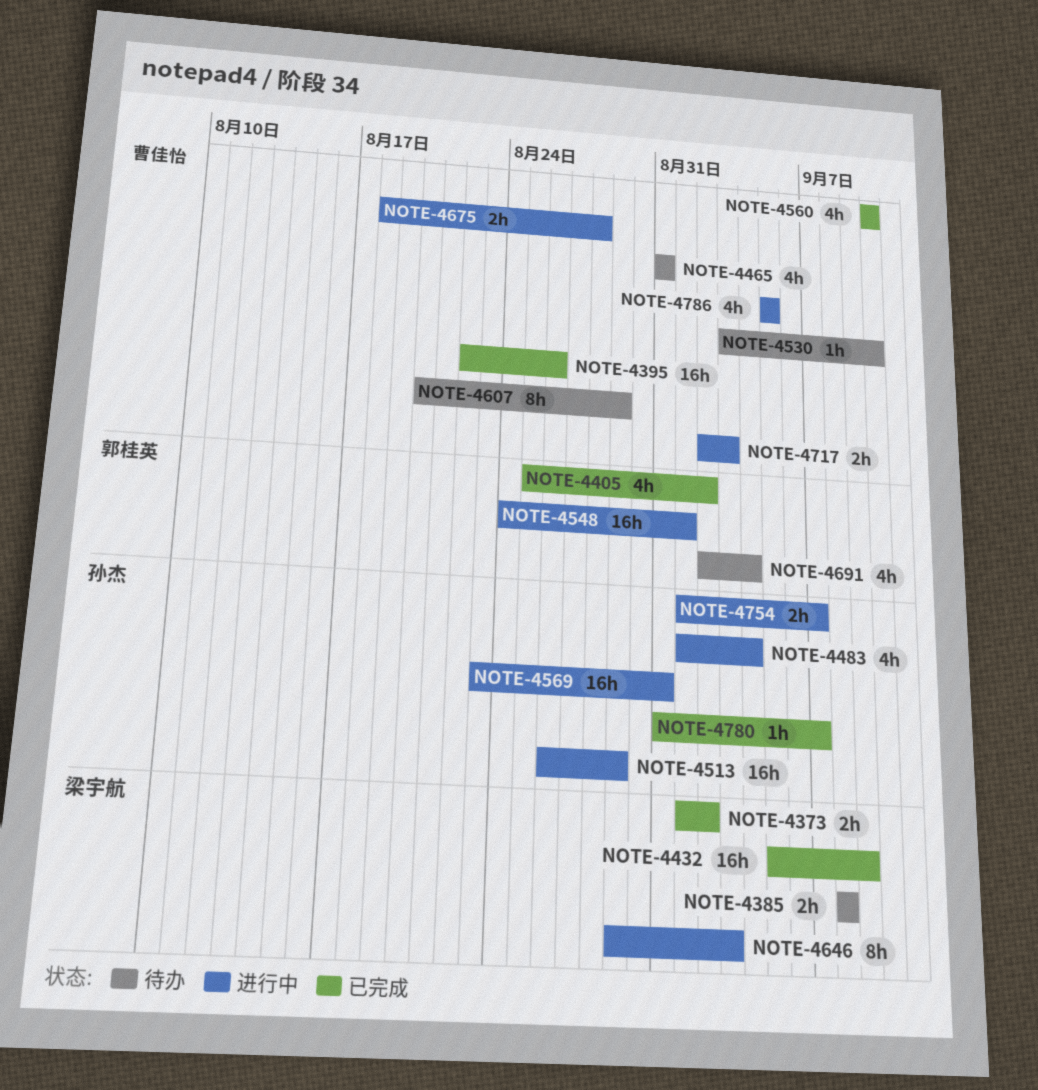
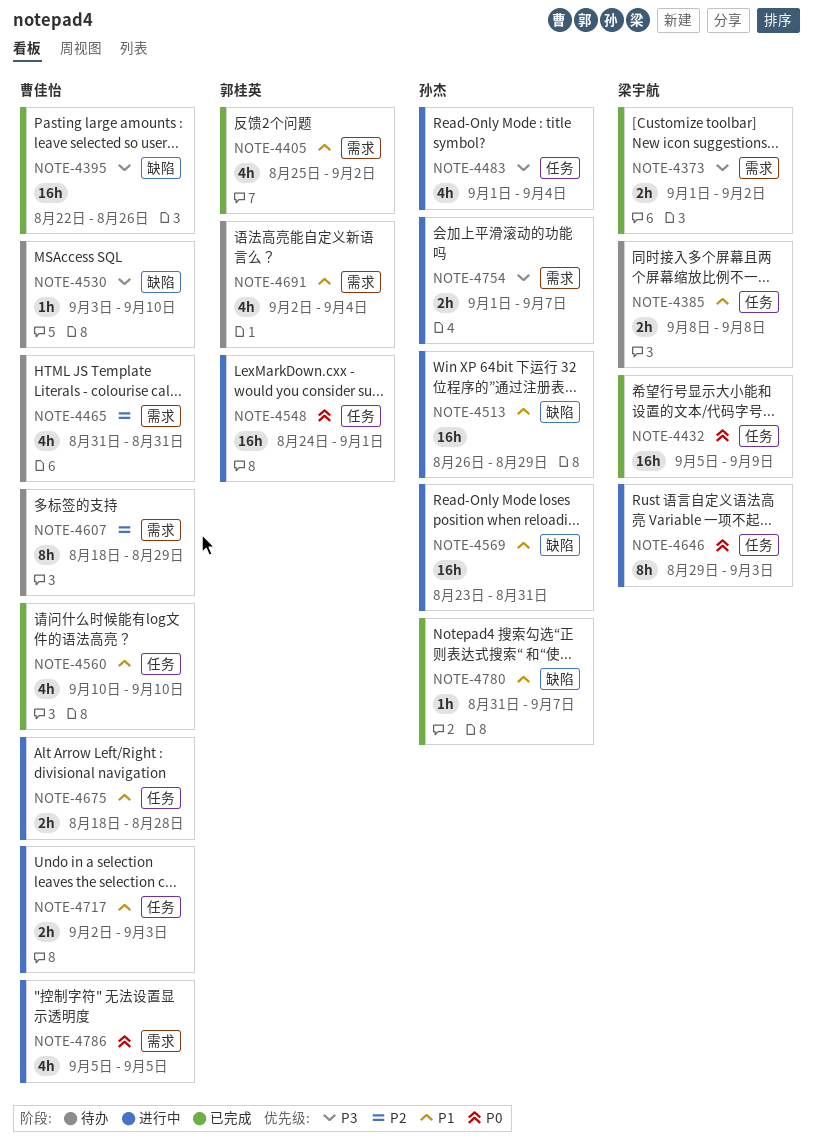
NOTE-4607, start: Aug 20 -> Aug 18

